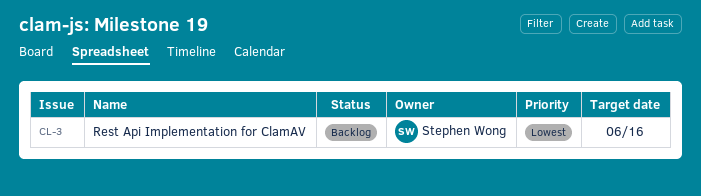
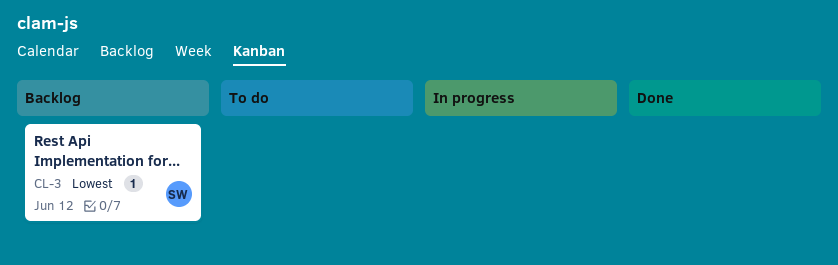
CL-3, due: Jun 16 -> Jun 12

